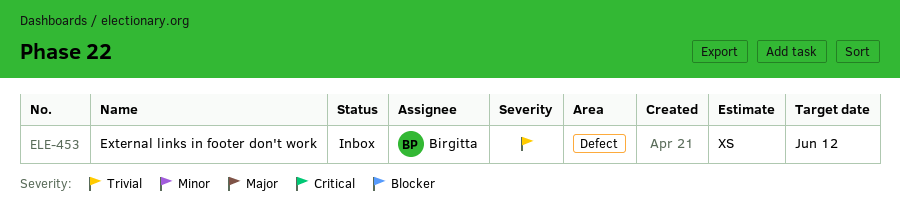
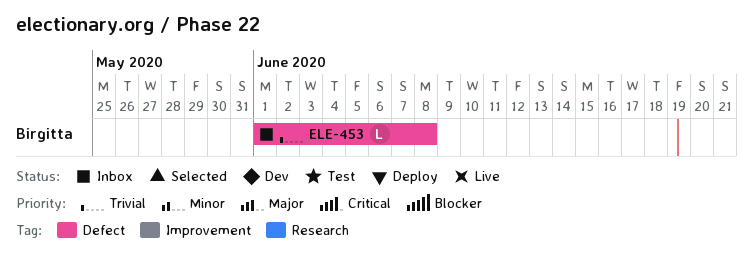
ELE-453, estimate: XS -> L
ELE-453, due: Jun 12 -> Jun 8

